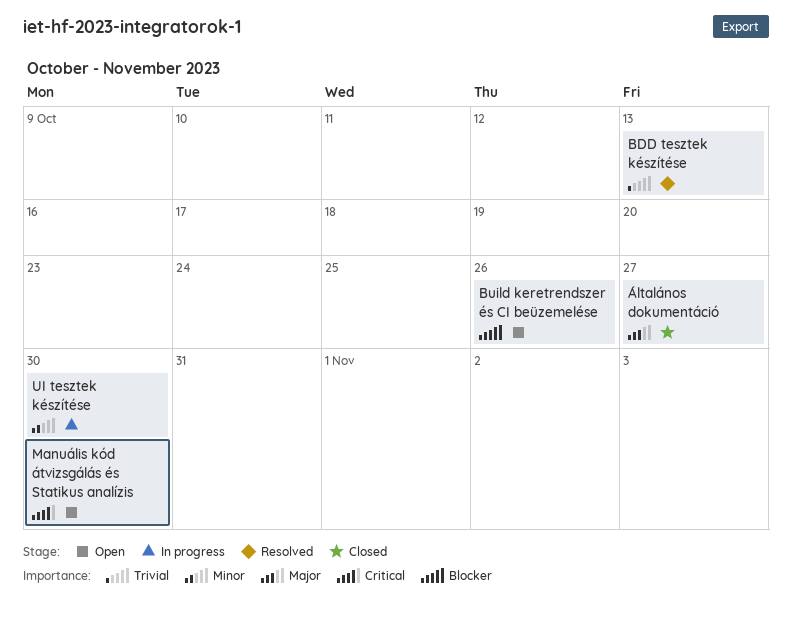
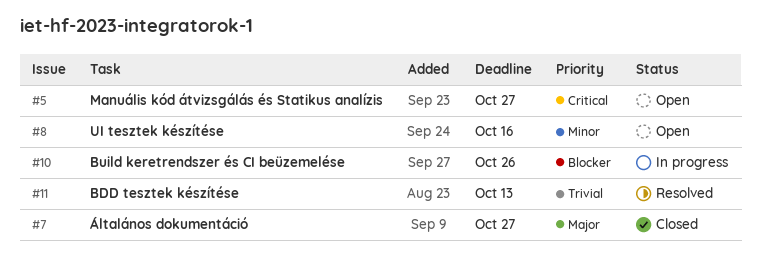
Build keretrendszer és CI beüzemelése, status: Open -> In progress
Manuális kód átvizsgálás és Statikus analízis, due: Oct 30 -> Oct 27
UI tesztek készítése, status: In progress -> Open
UI tesztek készítése, due: Oct 30 -> Oct 16

